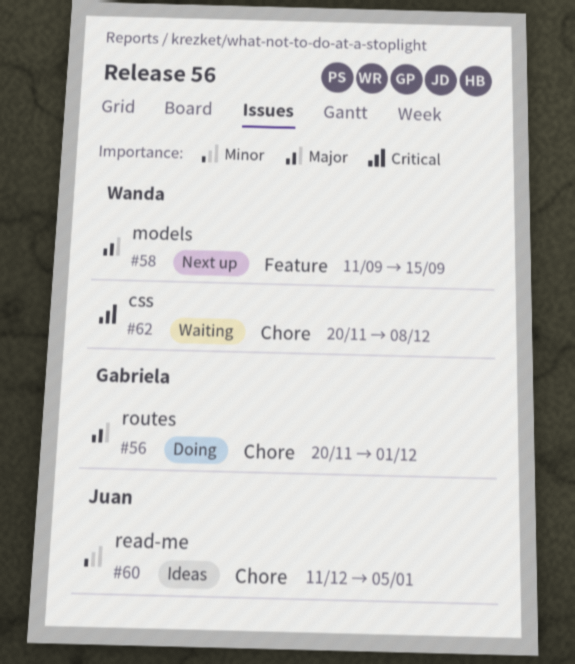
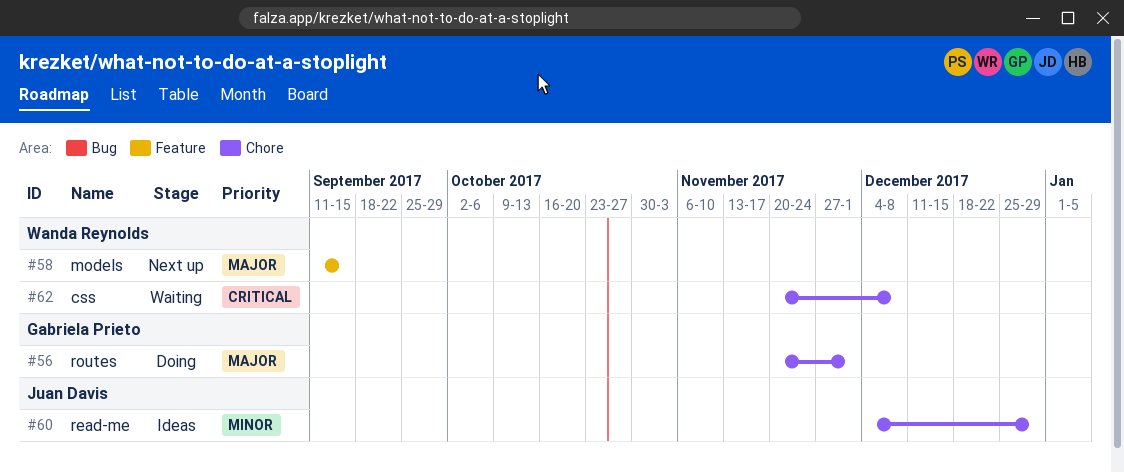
#60, start: Dec 11 -> Dec 4
#60, due: Jan 5 -> Dec 29

